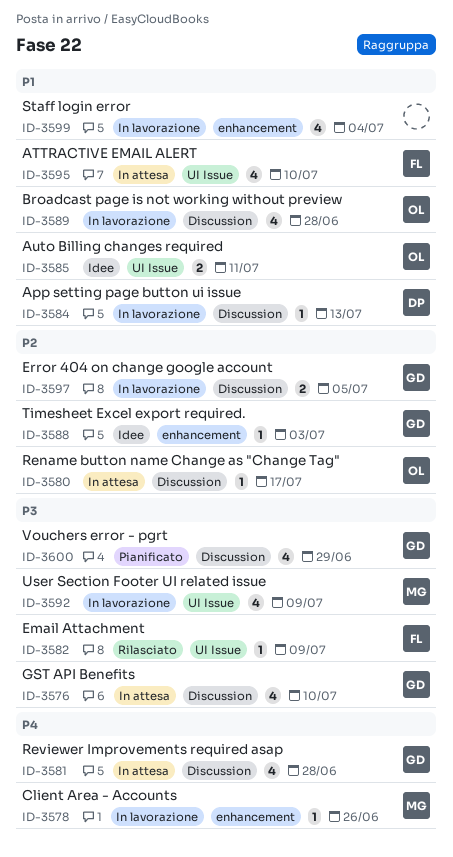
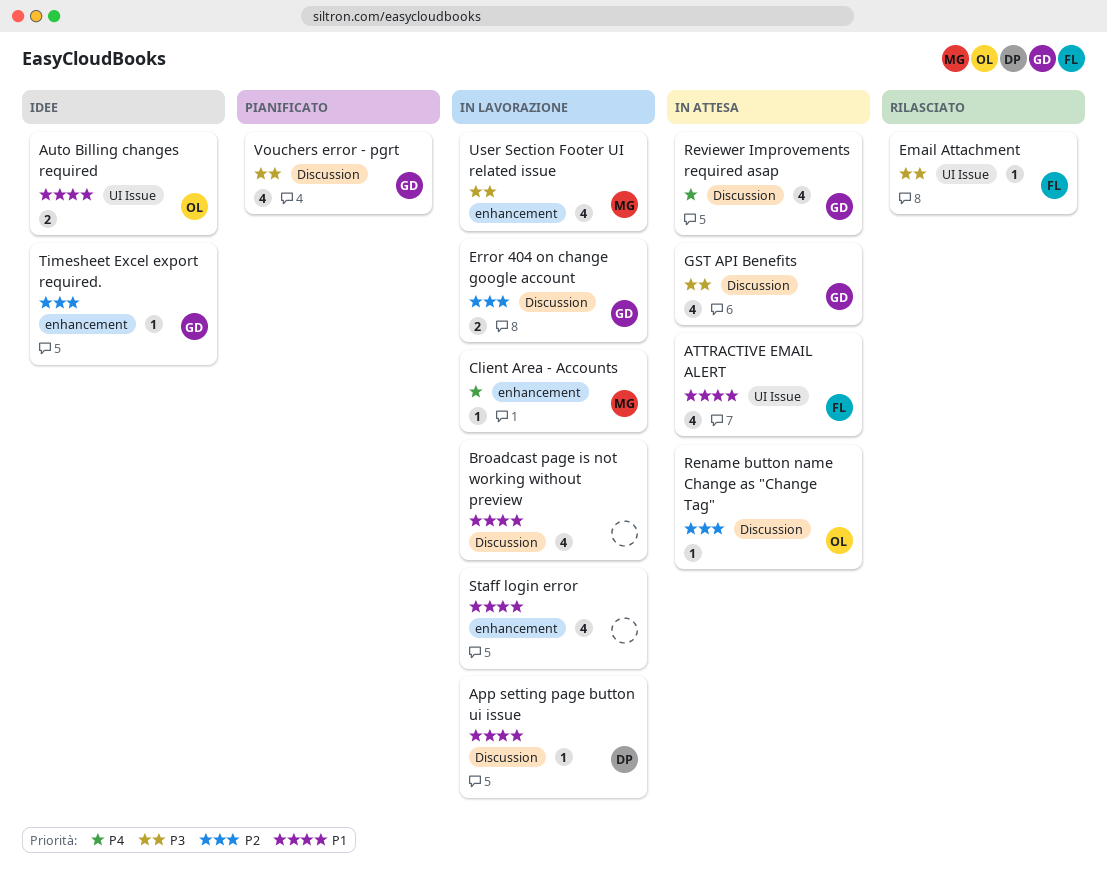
Broadcast page is not working without preview, owner: OL -> none
User Section Footer UI related issue, label: UI Issue -> enhancement

